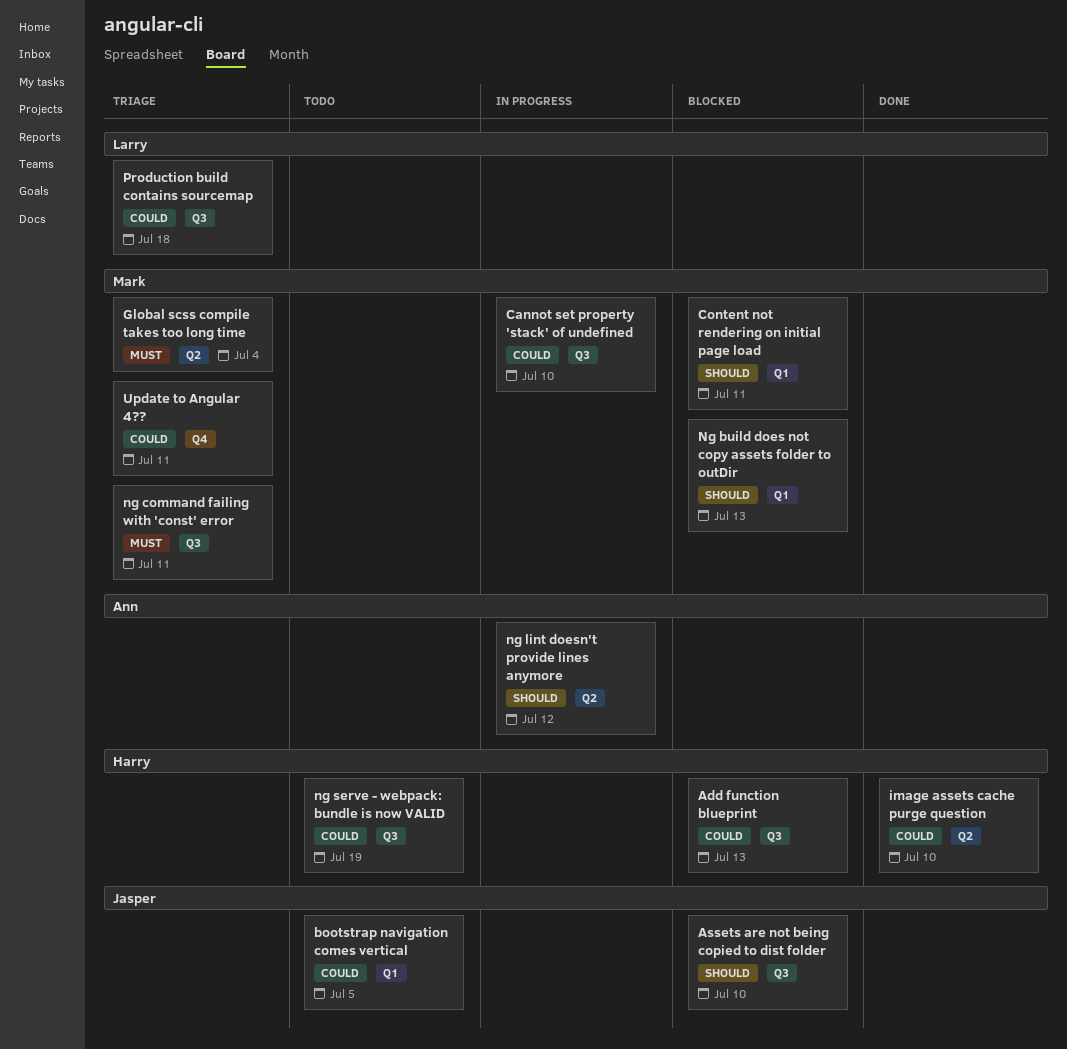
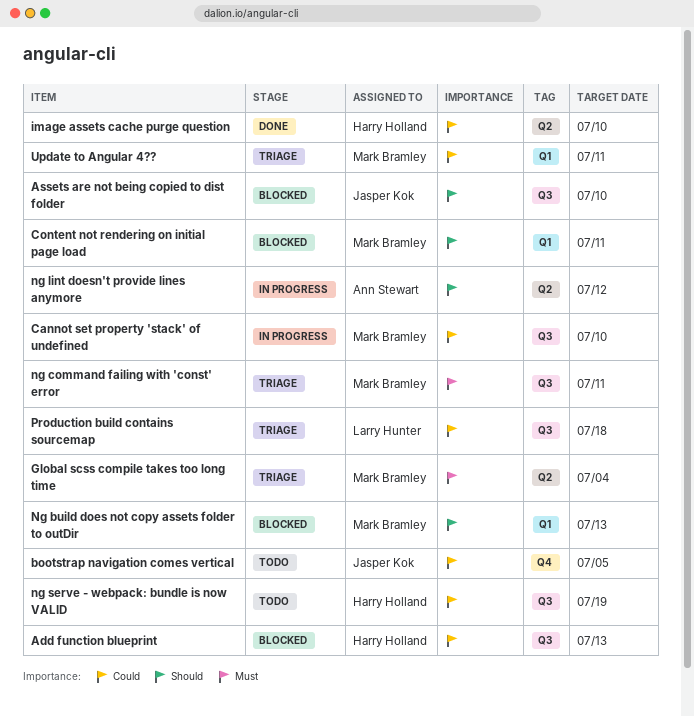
bootstrap navigation comes vertical, label: Q1 -> Q4
Update to Angular 4??, label: Q4 -> Q1

